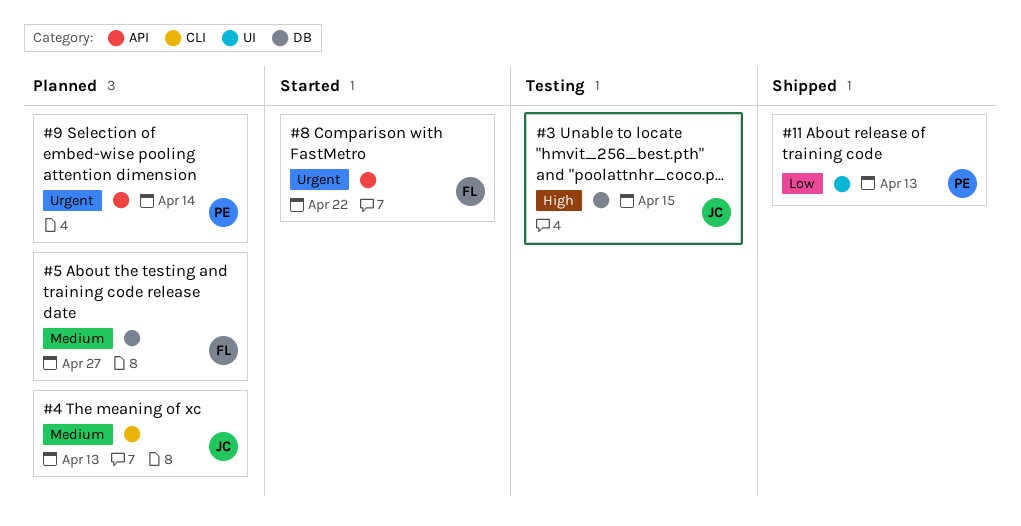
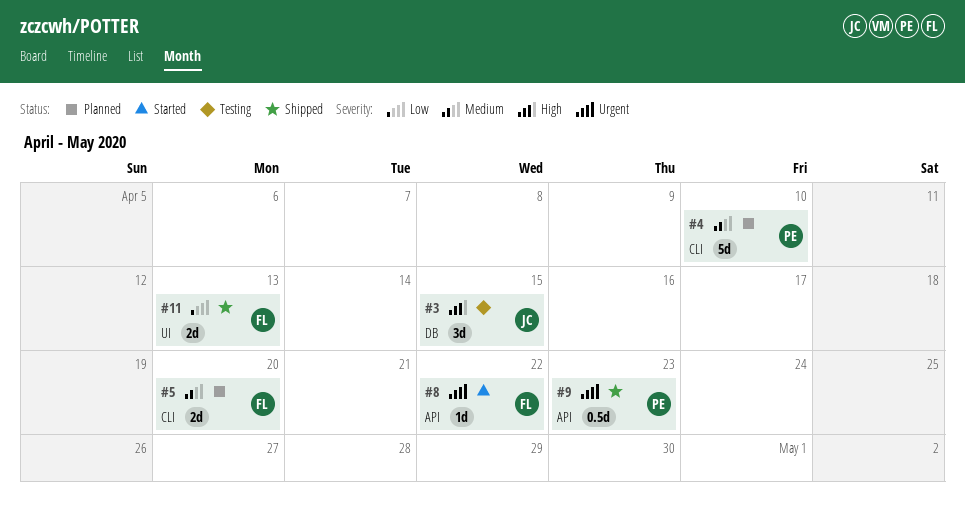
#4, owner: JC -> PE
#4, due: Apr 13 -> Apr 10
#5, label: DB -> CLI
#5, due: Apr 27 -> Apr 20
#9, status: Planned -> Shipped
#9, due: Apr 14 -> Apr 23
#11, owner: PE -> FL

